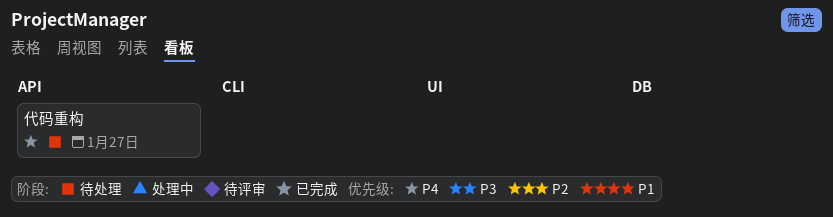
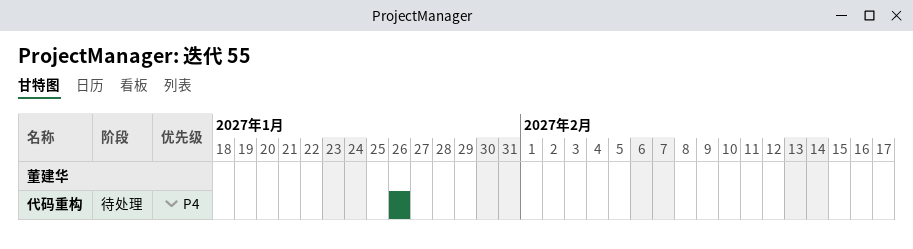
代码重构, due: Jan 27 -> Jan 26

